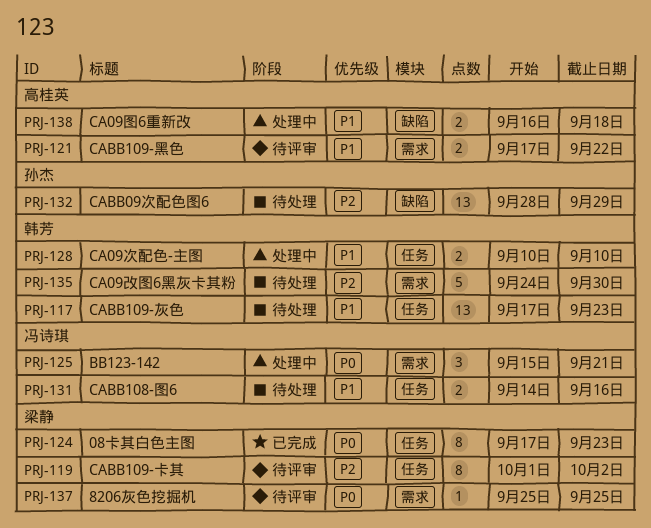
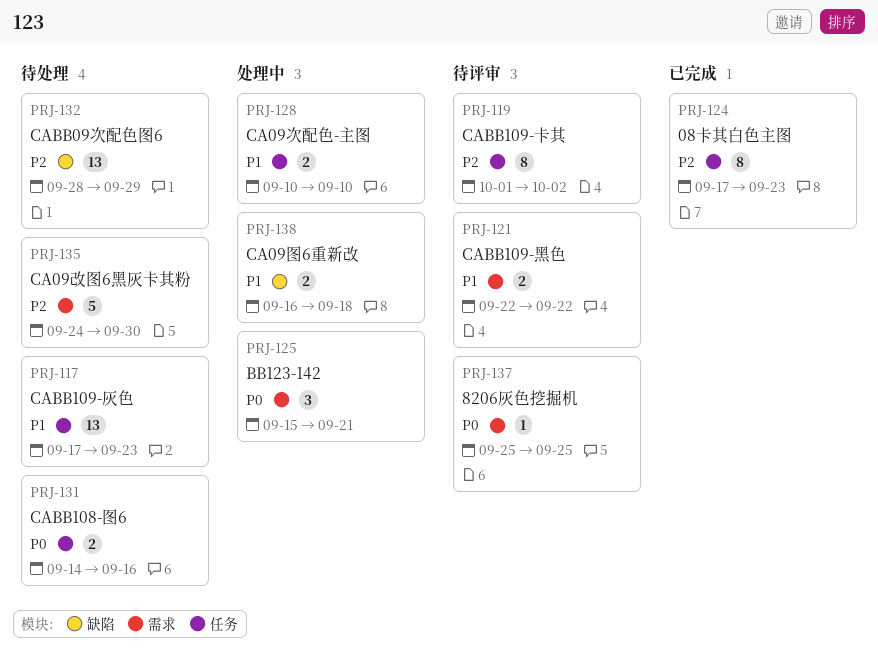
PRJ-121, start: Sep 17 -> Sep 22
PRJ-124, priority: P0 -> P2
PRJ-131, priority: P1 -> P0

